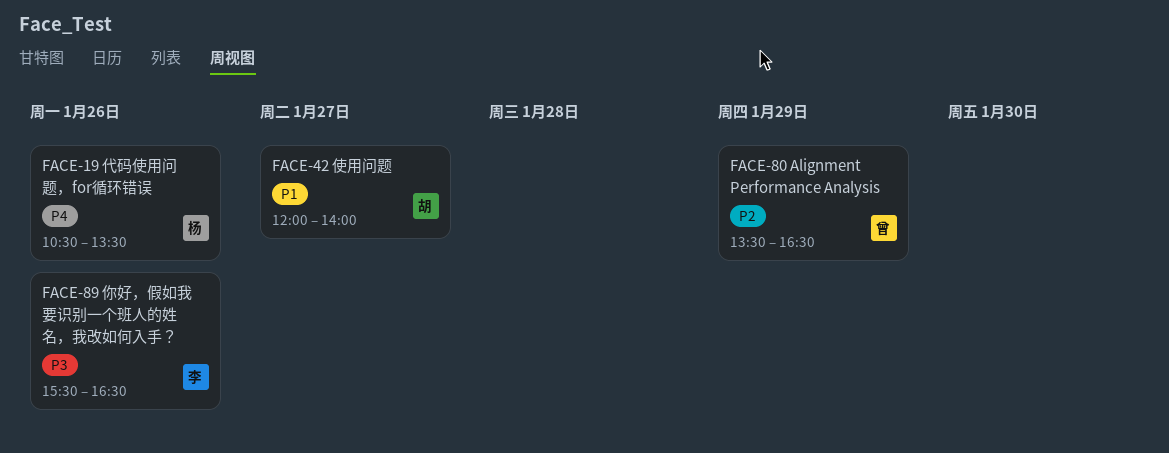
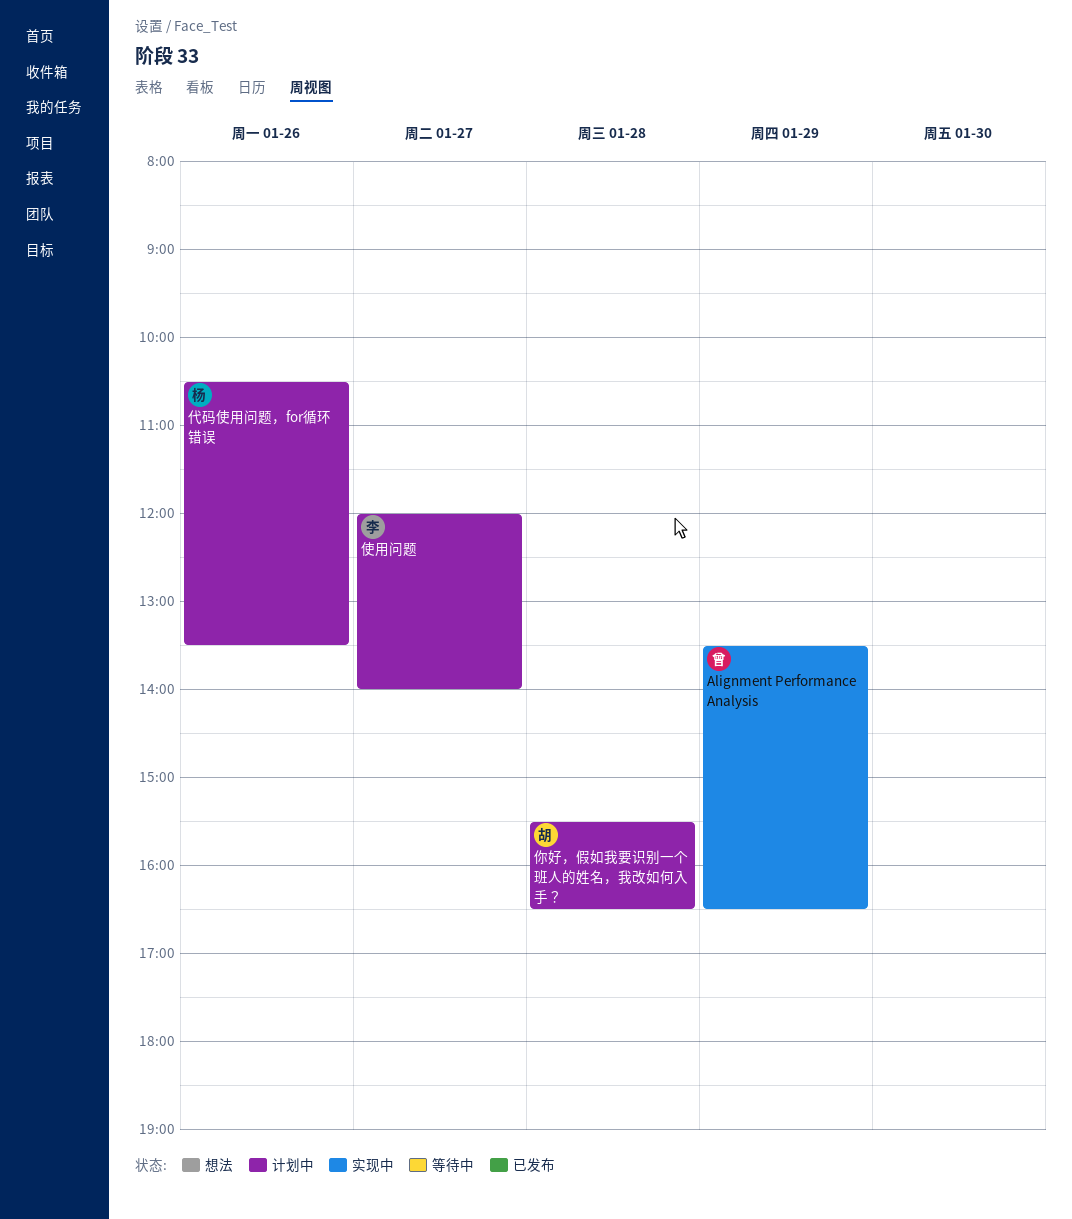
你好，假如我要识别一个班人的姓名，我改如何入手？, owner: 李 -> 胡
你好，假如我要识别一个班人的姓名，我改如何入手？, day: Jan 26 -> Jan 28
使用问题, owner: 胡 -> 李

